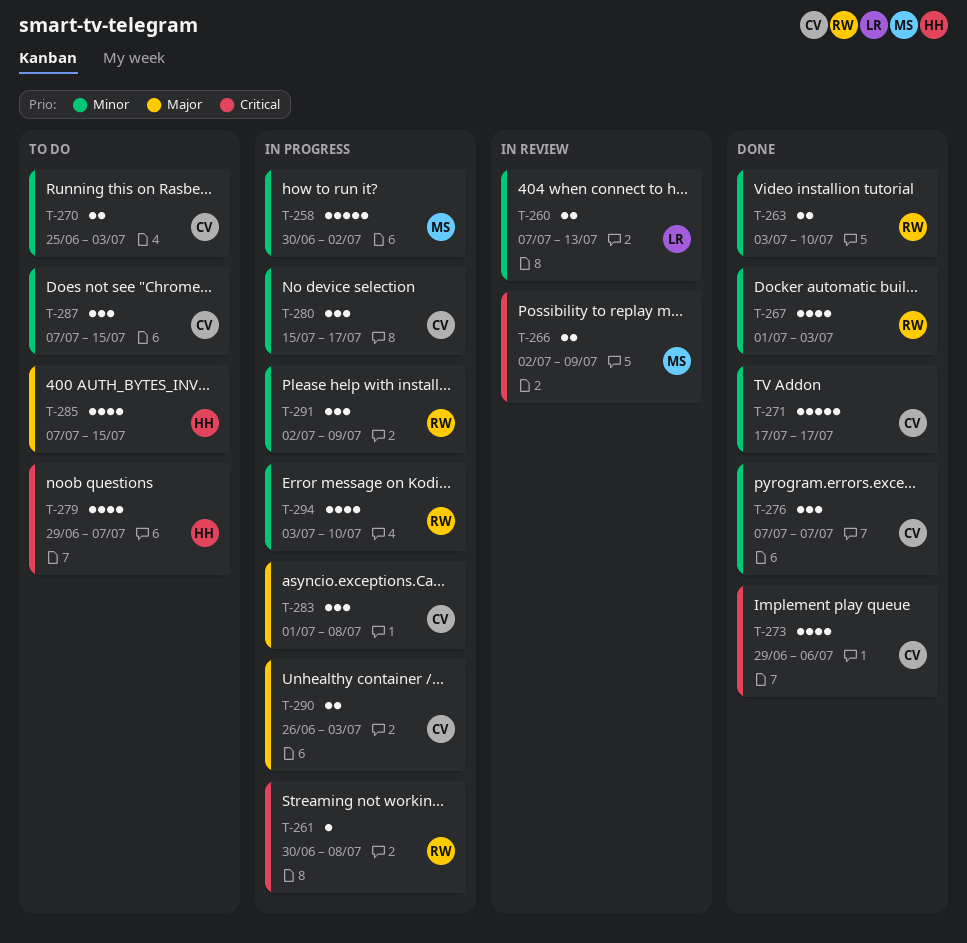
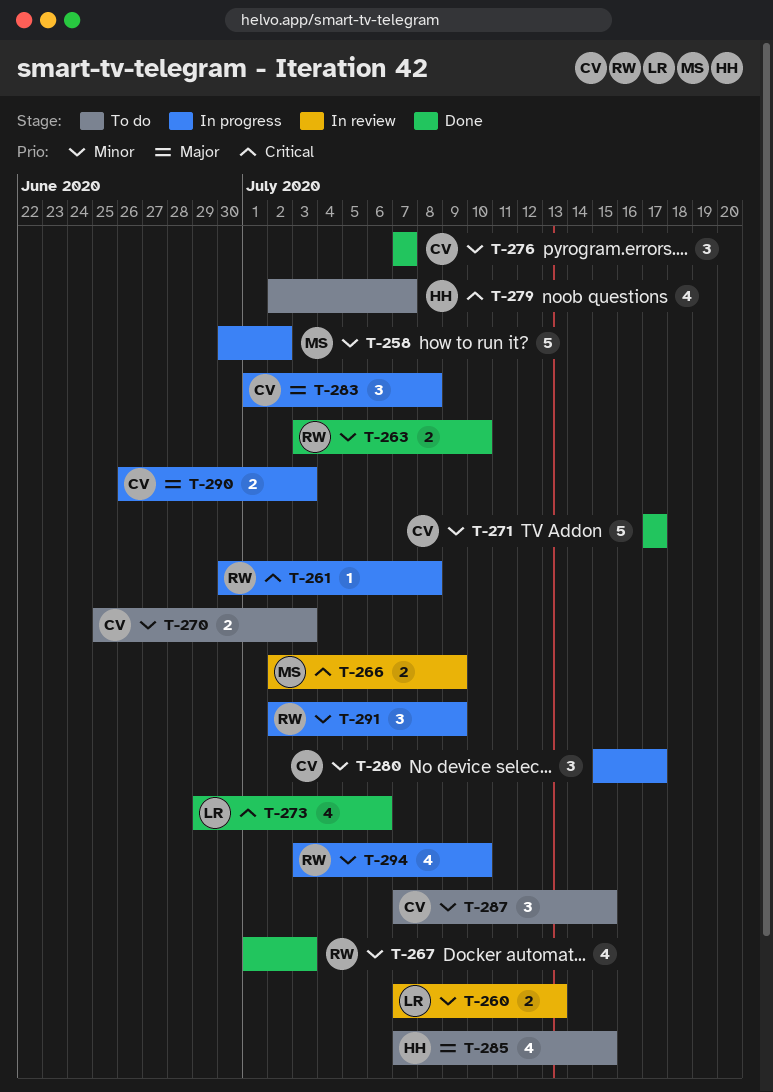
T-273, owner: CV -> LR
T-279, start: Jun 29 -> Jul 2

